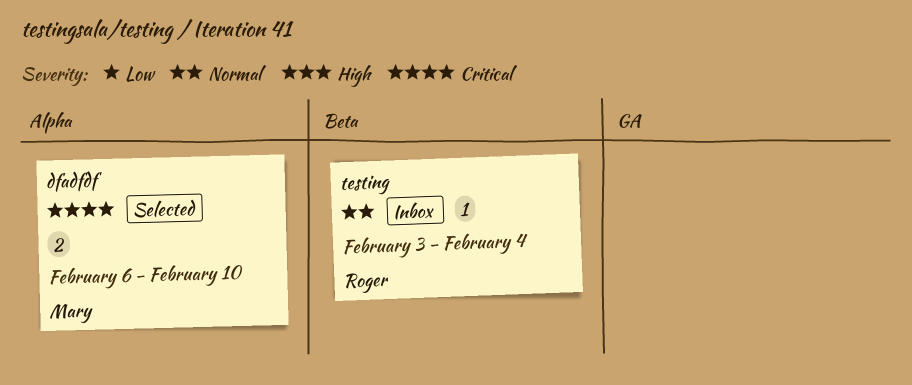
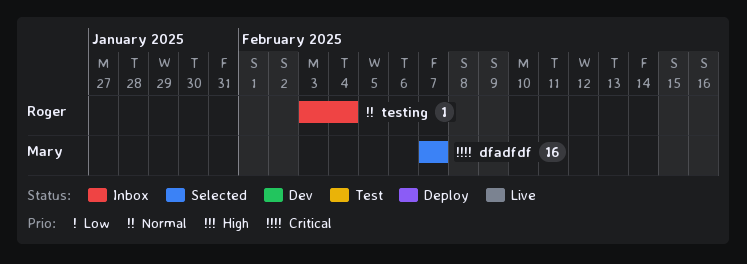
dfadfdf, estimate: 2 -> 16
dfadfdf, start: Feb 6 -> Feb 7
dfadfdf, due: Feb 10 -> Feb 7

